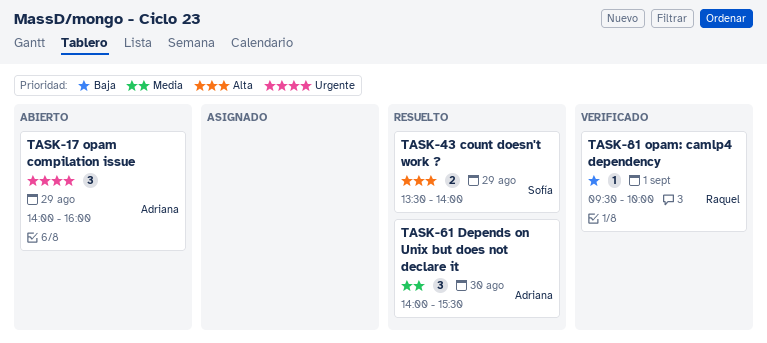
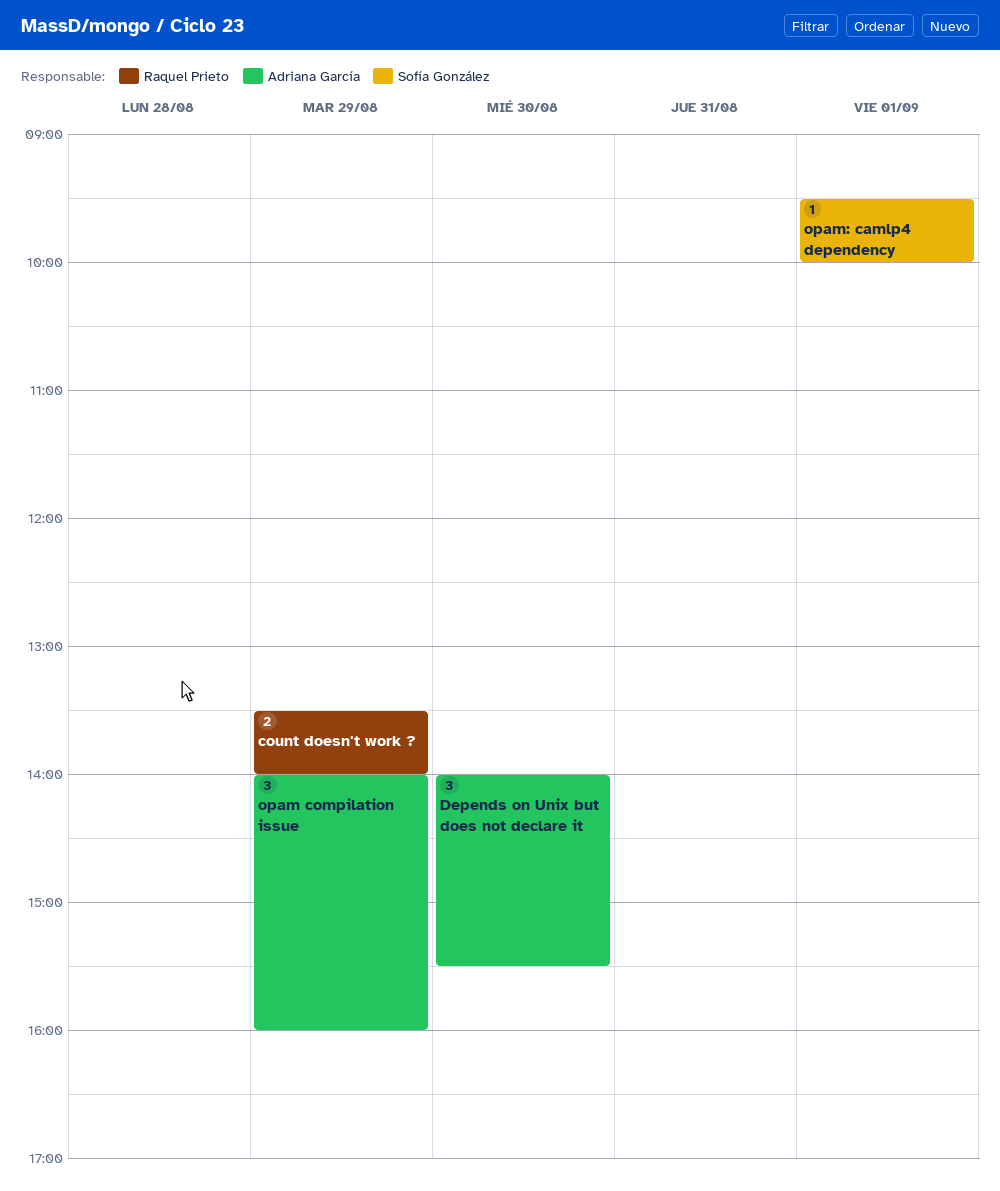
count doesn't work ?, owner: Sofía González -> Raquel Prieto
opam: camlp4 dependency, owner: Raquel Prieto -> Sofía González

